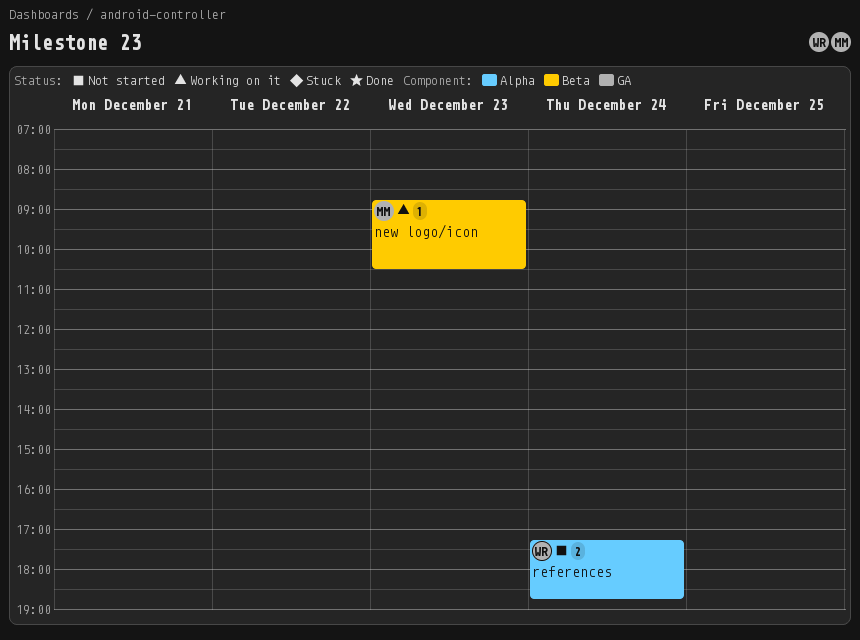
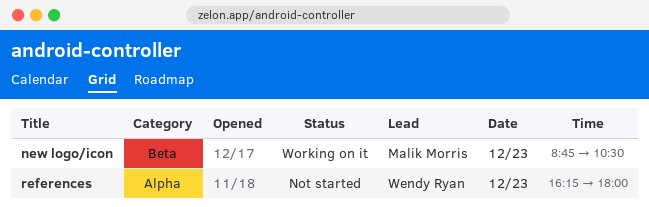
references, day: Dec 24 -> Dec 23
references, begins: 17:15 -> 16:15
references, ends: 18:45 -> 18:00

